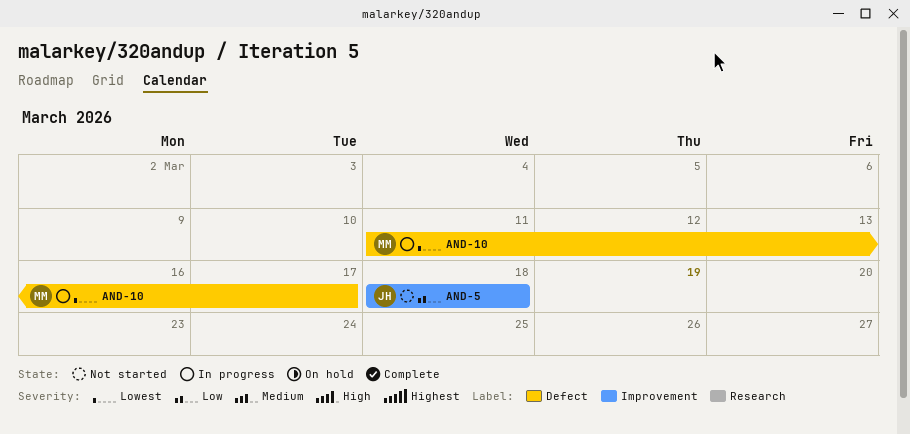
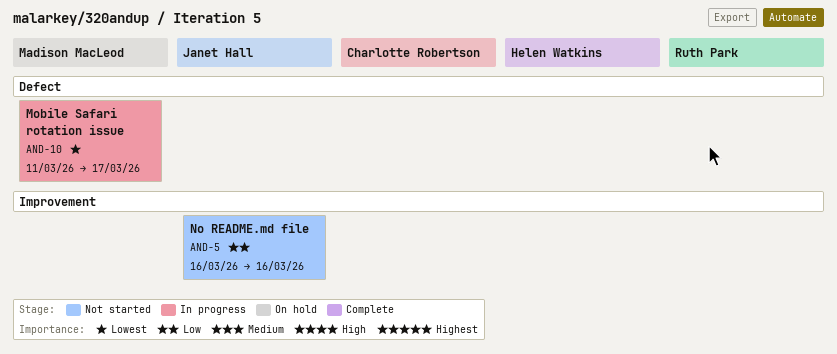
AND-5, start: Mar 18 -> Mar 16
AND-5, due: Mar 18 -> Mar 16

